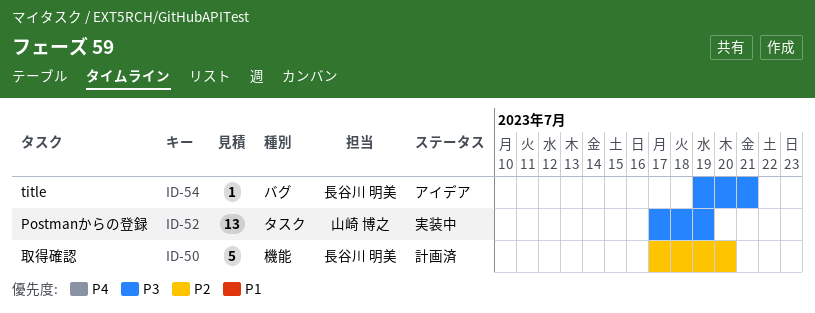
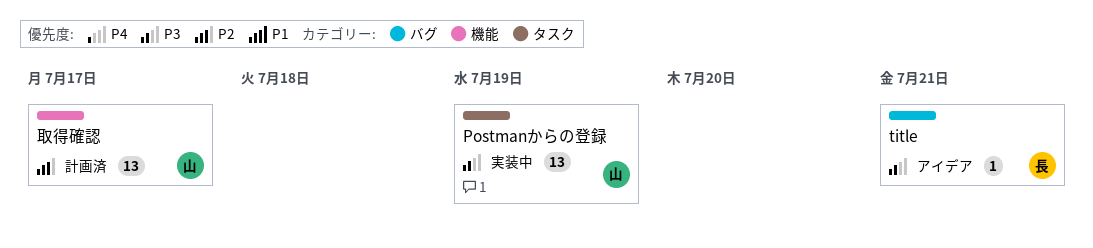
取得確認, owner: 長谷川 明美 -> 山崎 博之
取得確認, estimate: 5 -> 13
取得確認, due: Jul 20 -> Jul 17

